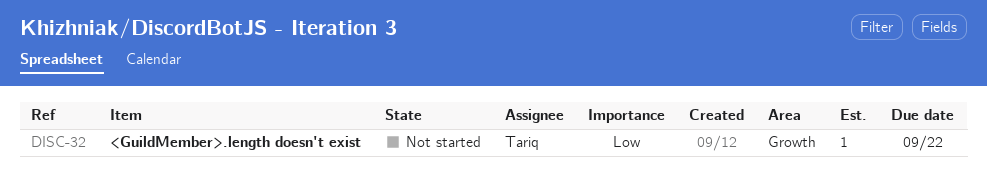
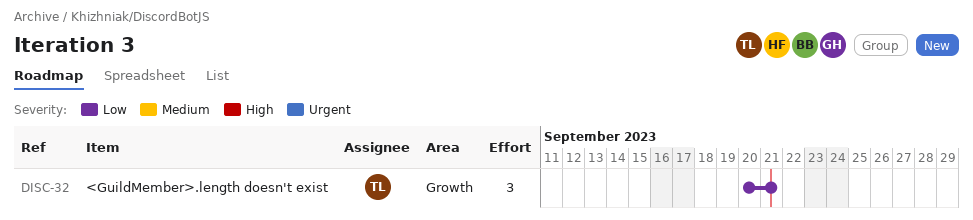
DISC-32, estimate: 1 -> 3
DISC-32, due: Sep 22 -> Sep 21

